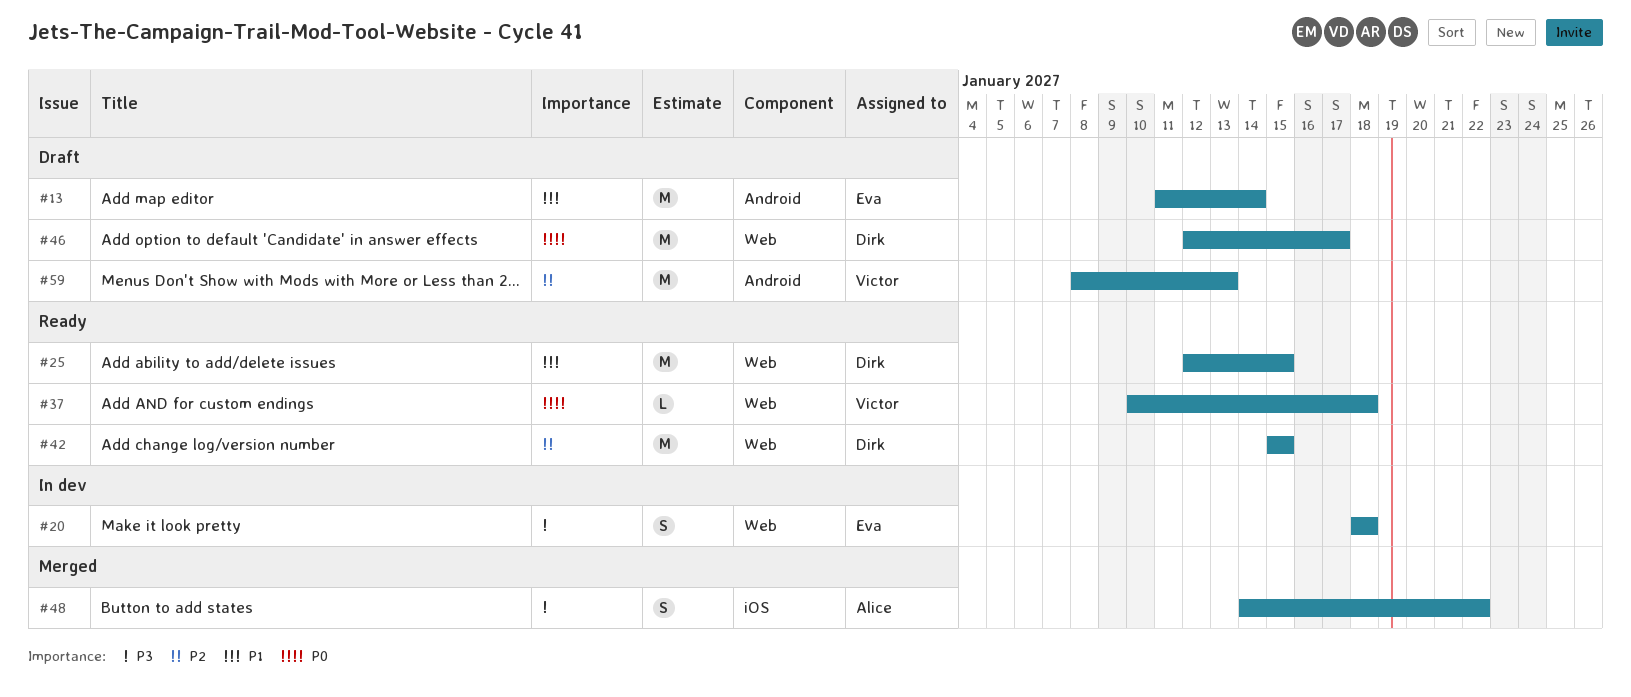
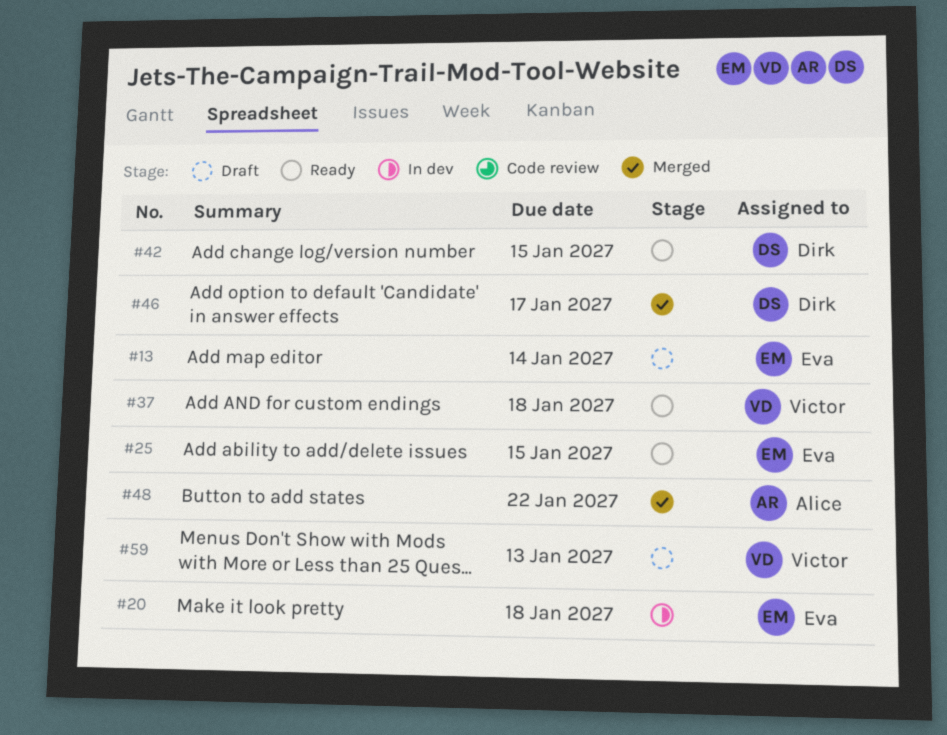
#25, owner: Dirk -> Eva
#46, status: Draft -> Merged

